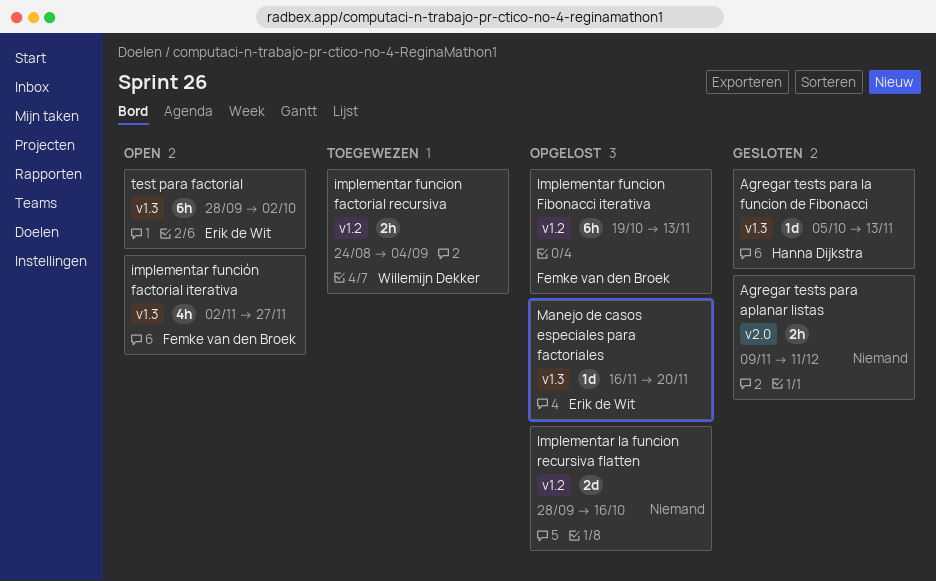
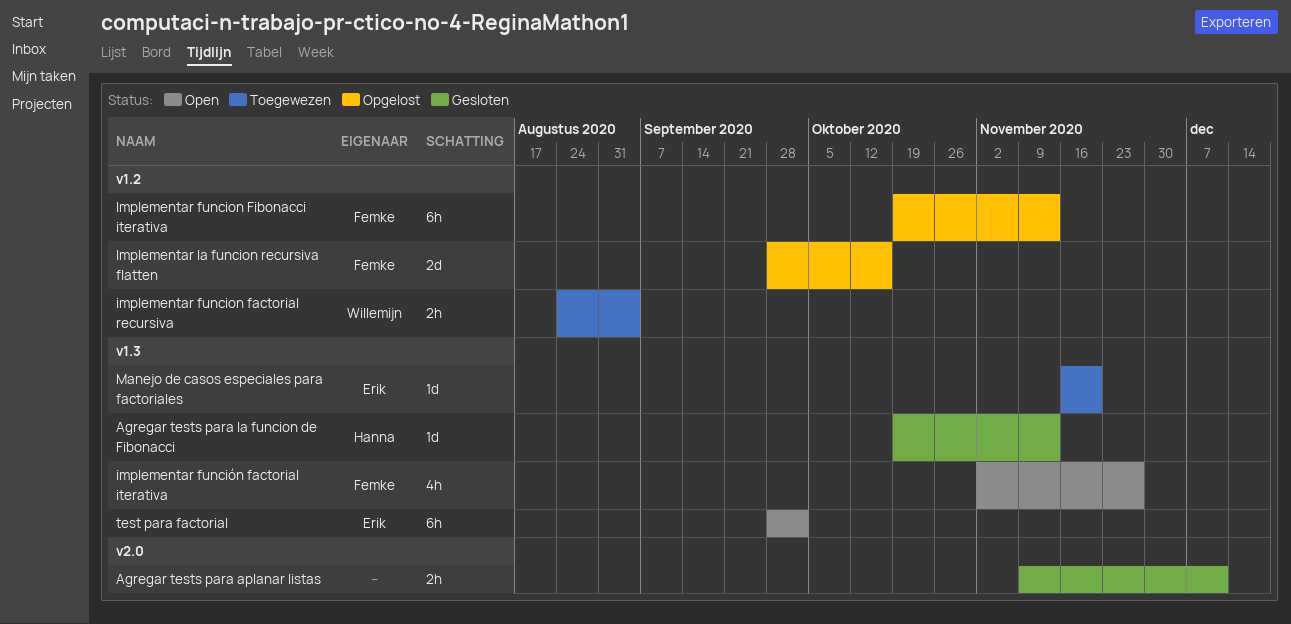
Agregar tests para la funcion de Fibonacci, start: Oct 5 -> Oct 19
Implementar la funcion recursiva flatten, owner: none -> Femke van den Broek
Manejo de casos especiales para factoriales, status: Opgelost -> Toegewezen

